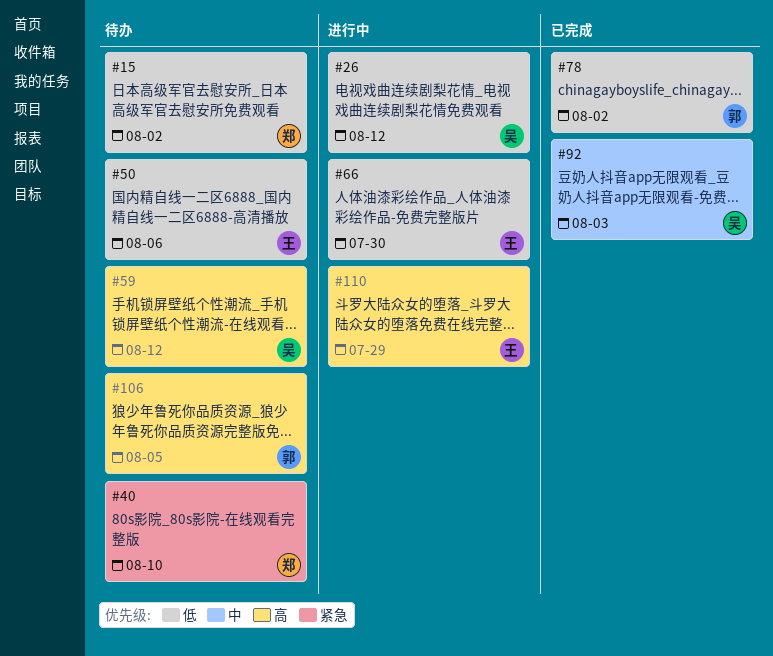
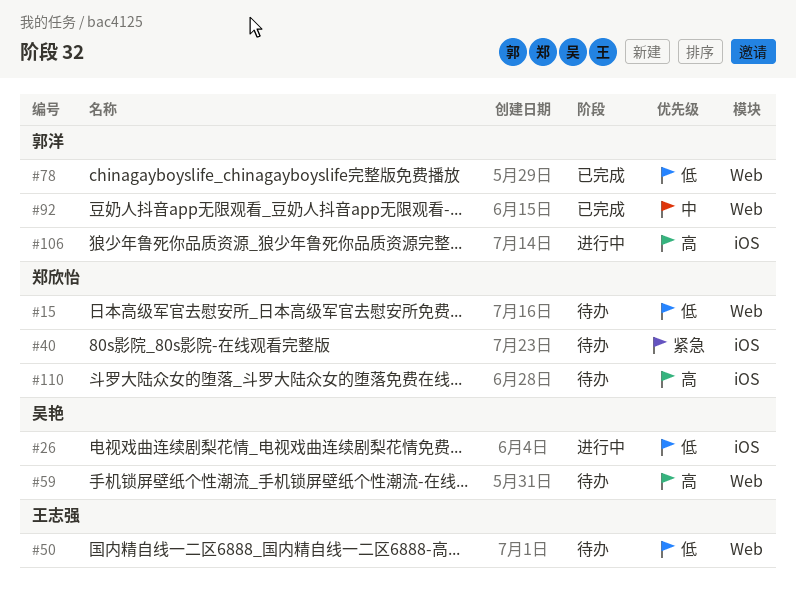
#66: present -> none
#92, owner: 吴艳 -> 郭洋
#106, status: 待办 -> 进行中
#110, status: 进行中 -> 待办
#110, owner: 王志强 -> 郑欣怡

